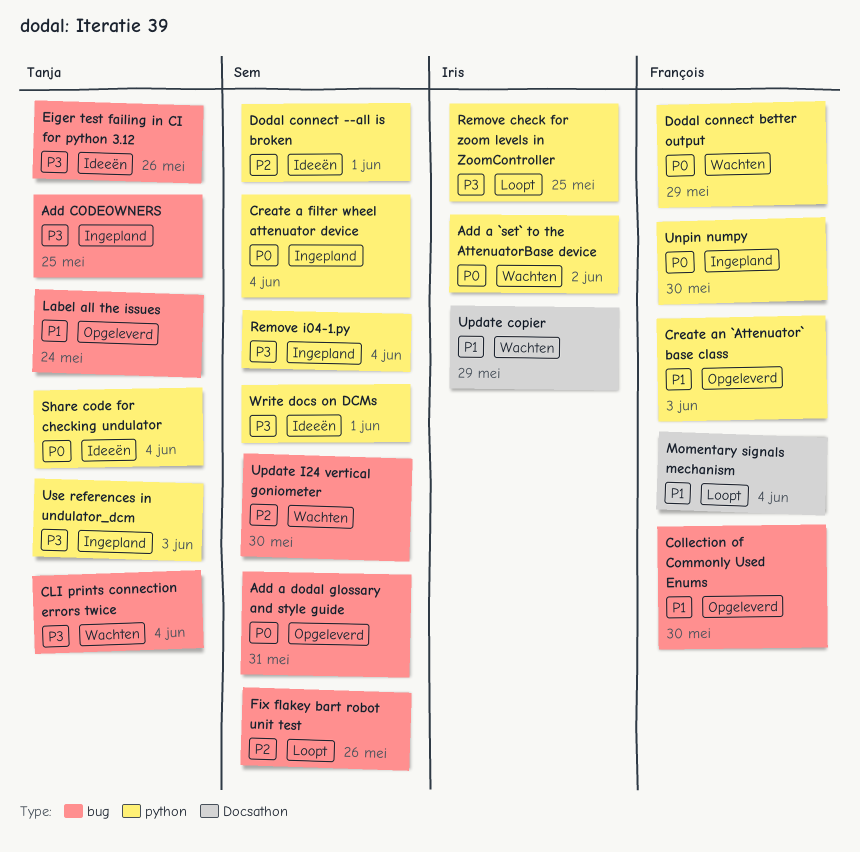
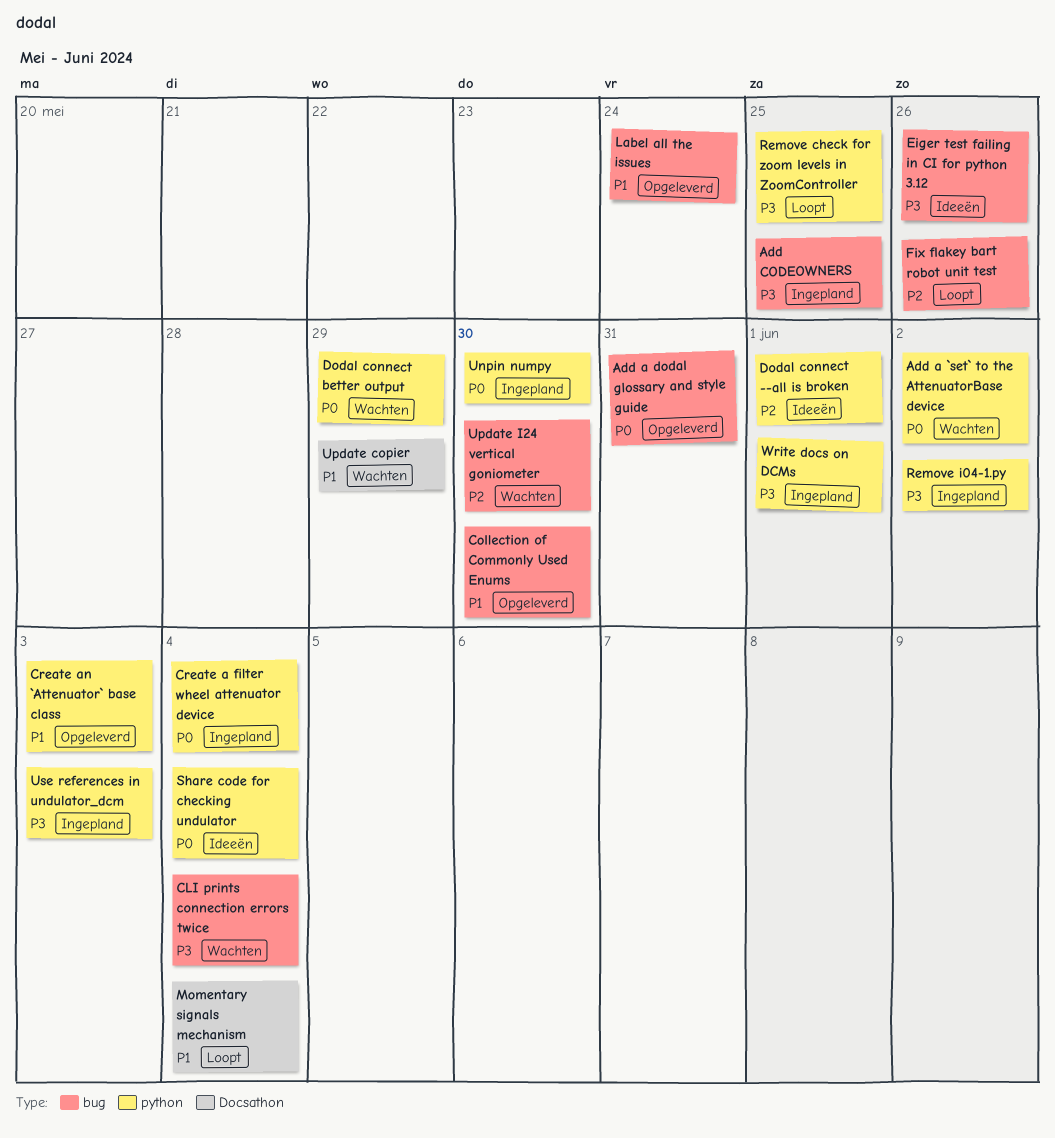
Remove i04-1.py, due: Jun 4 -> Jun 2
Write docs on DCMs, status: Ideeën -> Ingepland

